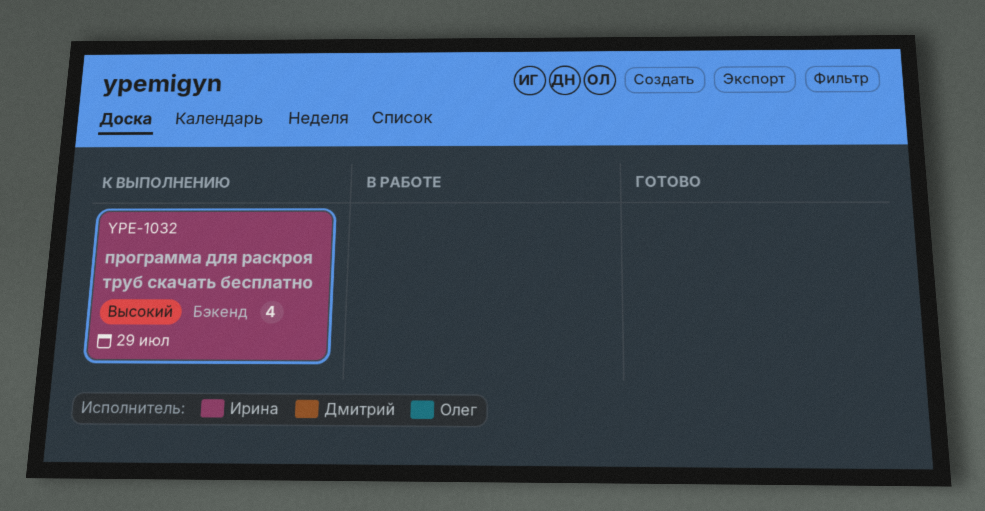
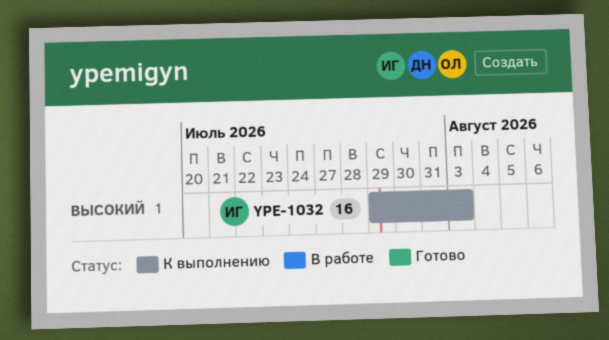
YPE-1032, estimate: 4 -> 16
YPE-1032, due: Jul 29 -> Aug 3

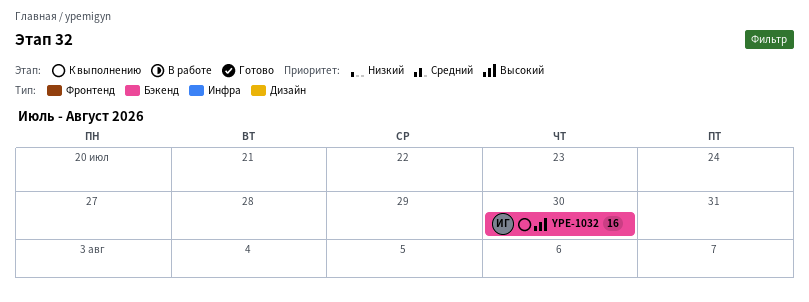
YPE-1032, start: Jul 29 -> Jul 30
YPE-1032, due: Aug 3 -> Jul 30

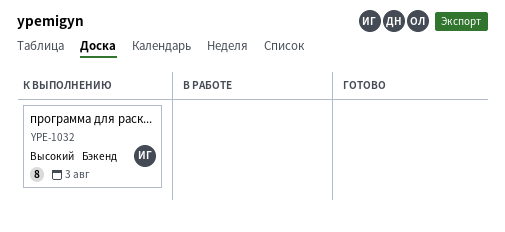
YPE-1032, estimate: 16 -> 8
YPE-1032, due: Jul 30 -> Aug 3

